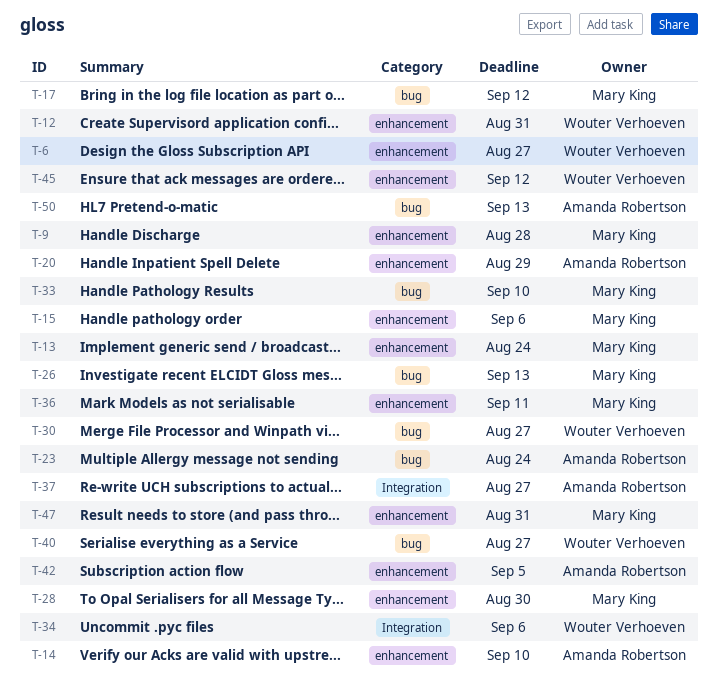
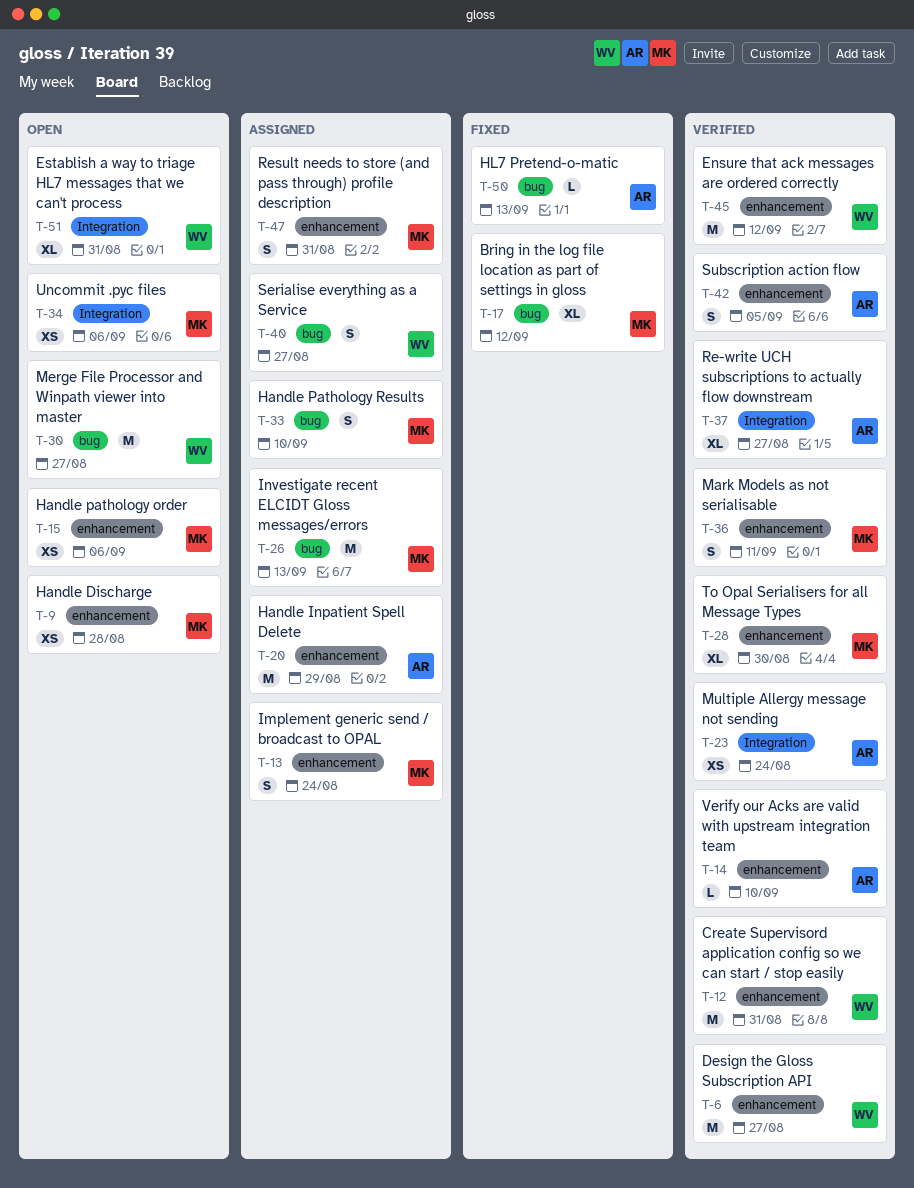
T-23, label: bug -> Integration
T-34, owner: Wouter Verhoeven -> Mary King
T-51: none -> present

